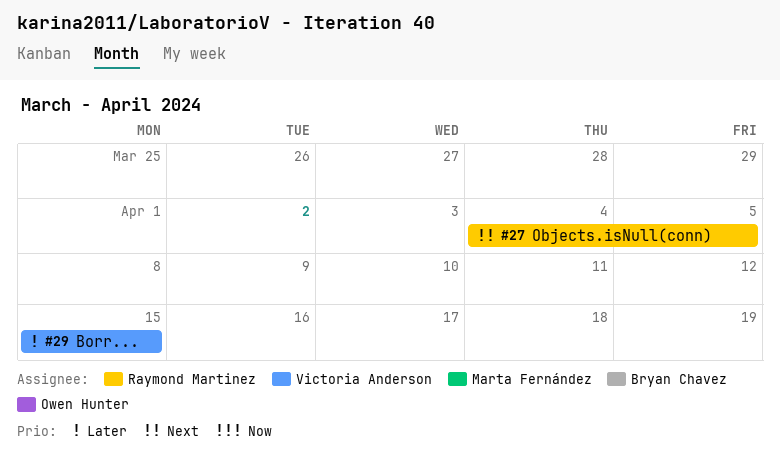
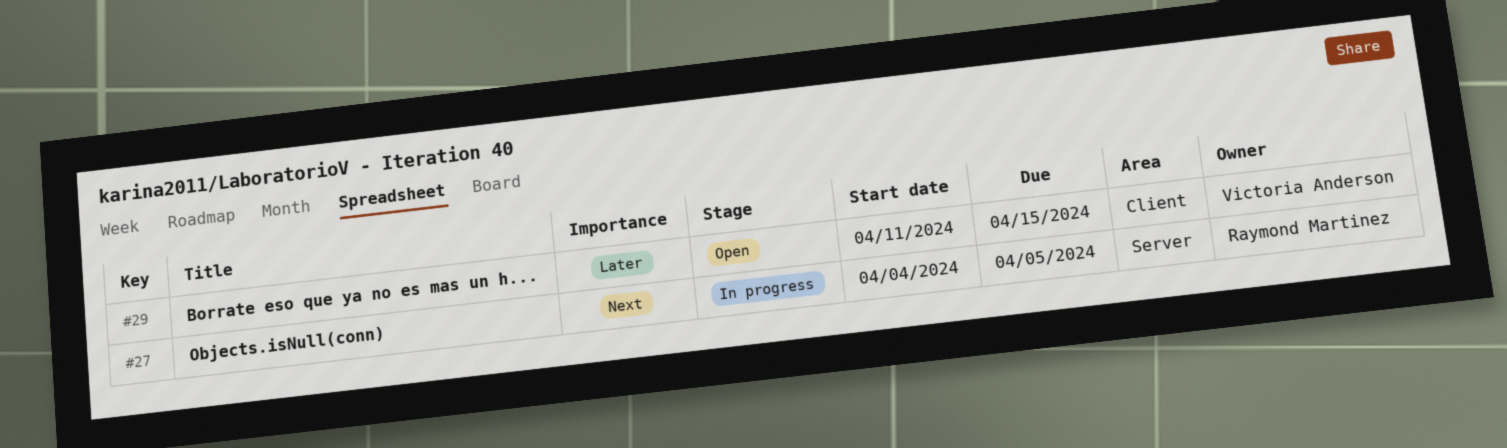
#29, start: Apr 15 -> Apr 11

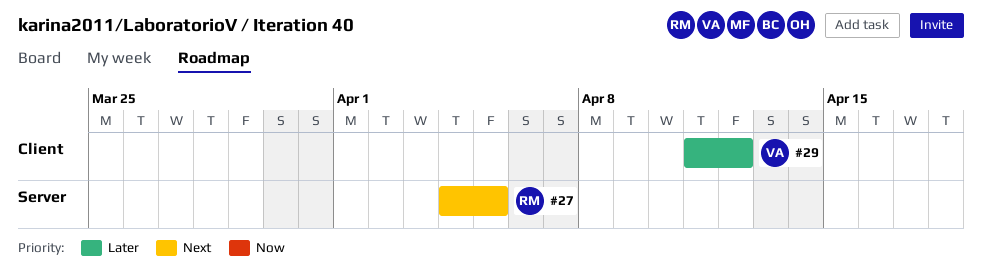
#29, due: Apr 15 -> Apr 12

